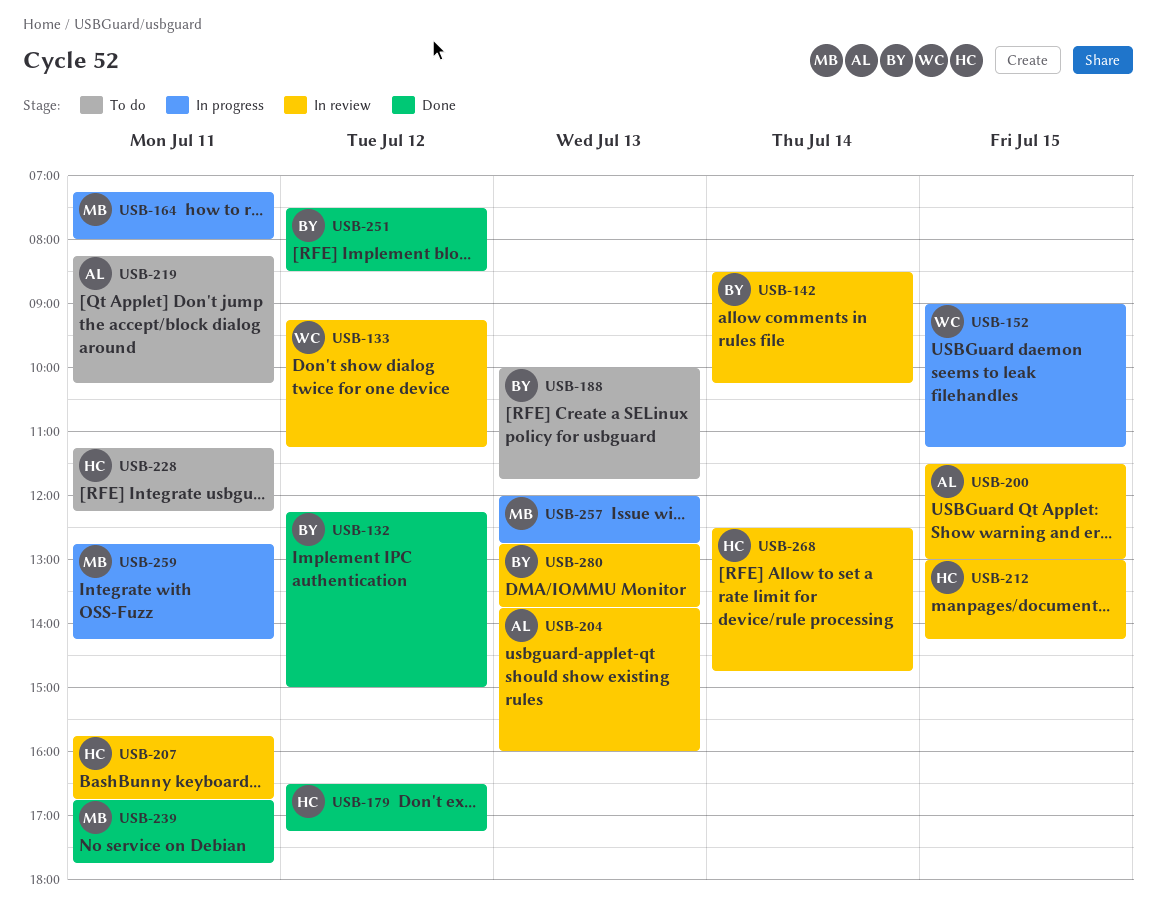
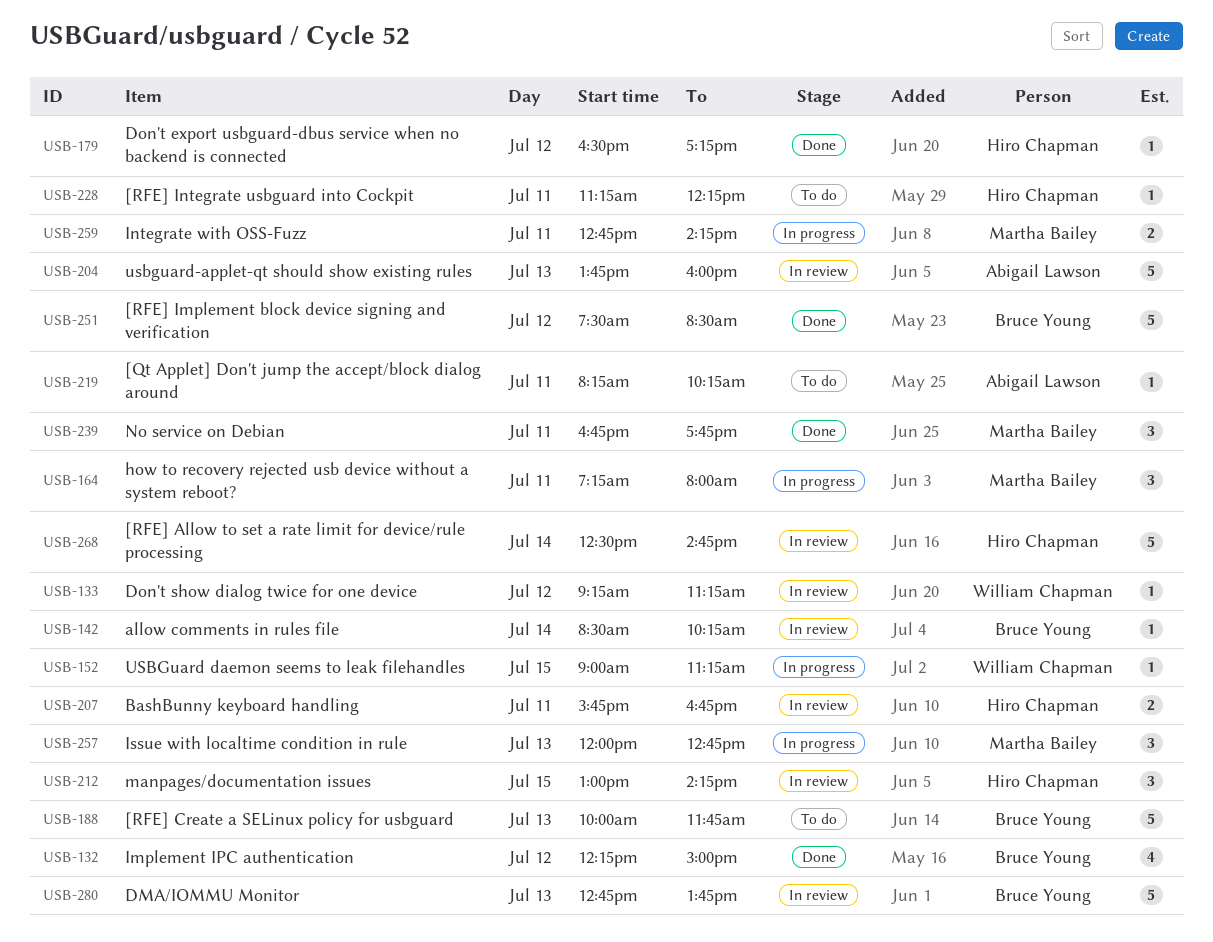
USB-200: present -> none

